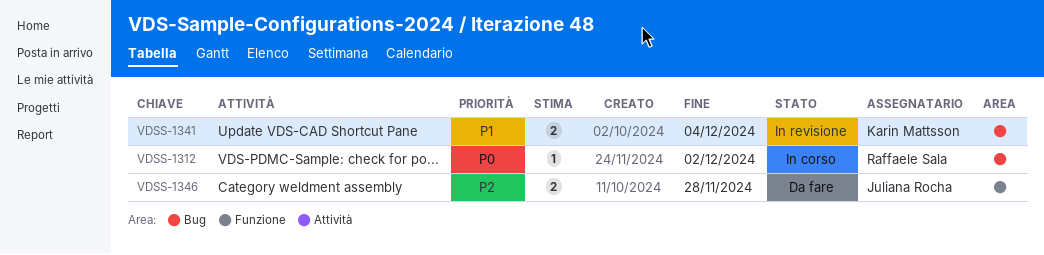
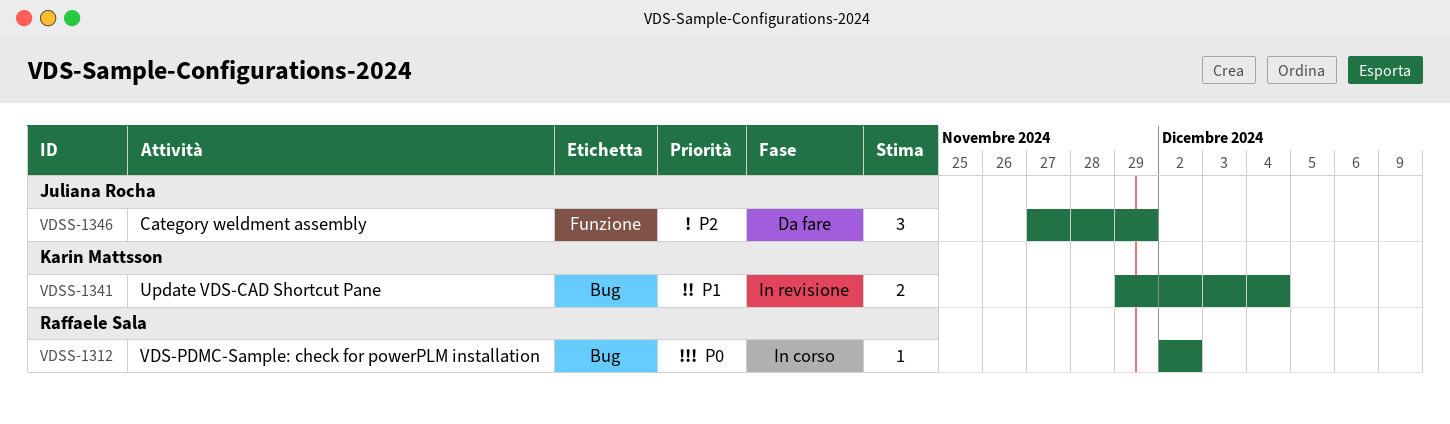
VDSS-1346, estimate: 2 -> 3
VDSS-1346, due: Nov 28 -> Nov 29

